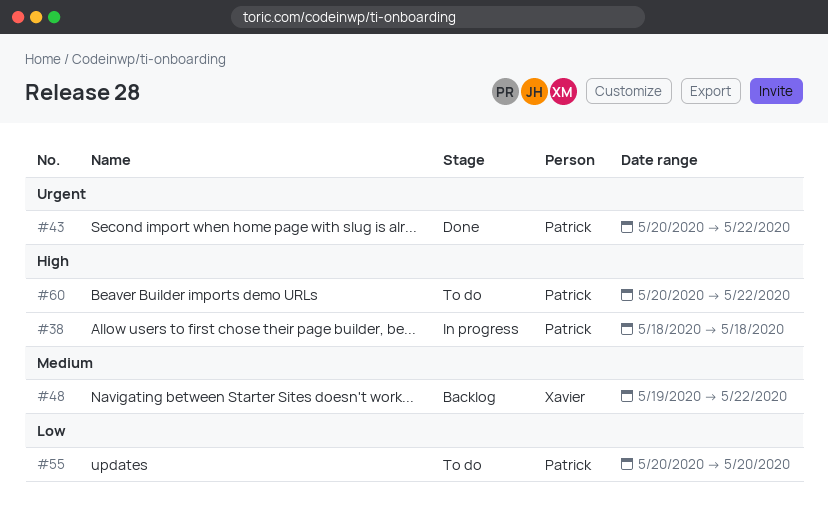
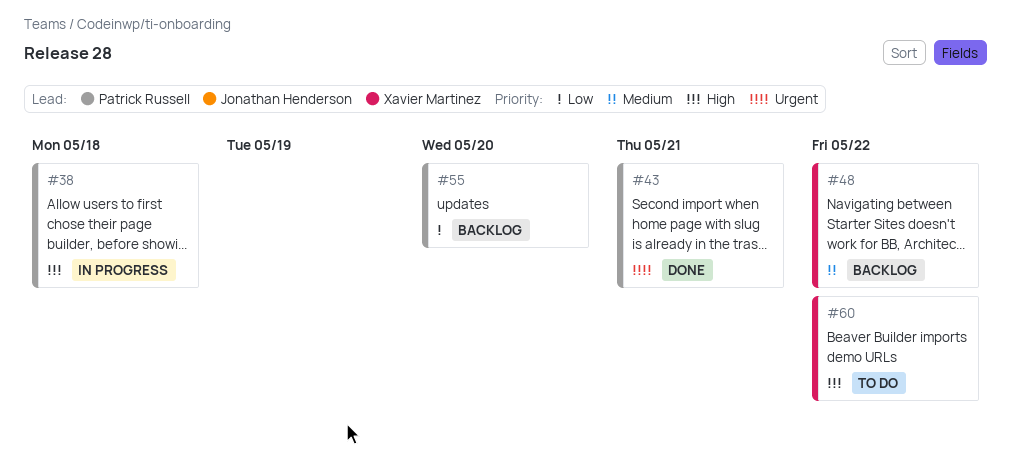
#43, due: May 22 -> May 21
#55, status: To do -> Backlog
#60, owner: Patrick Russell -> Xavier Martinez

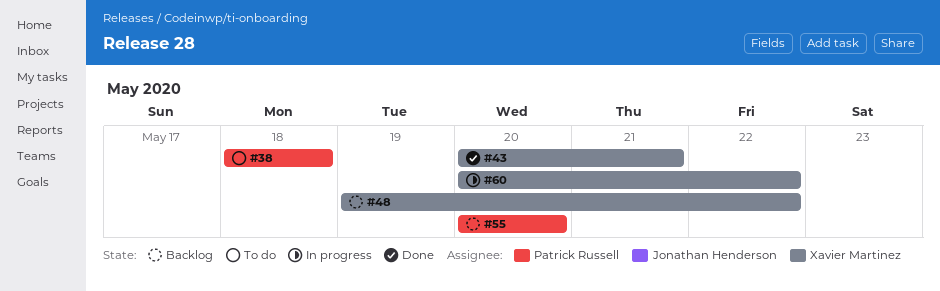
#38, status: In progress -> To do
#43, owner: Patrick Russell -> Xavier Martinez
#60, status: To do -> In progress

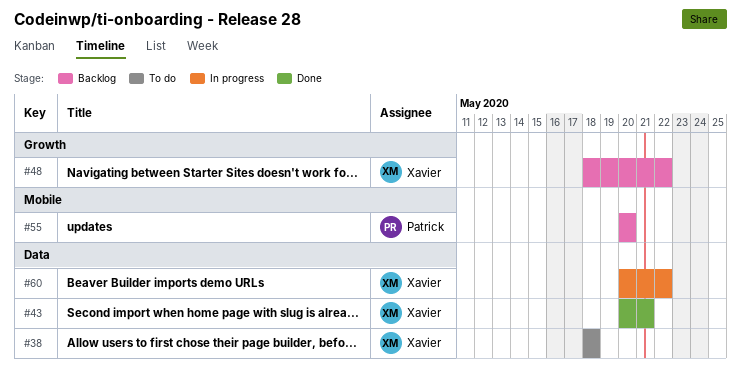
#38, owner: Patrick Russell -> Xavier Martinez
#48, start: May 19 -> May 18

